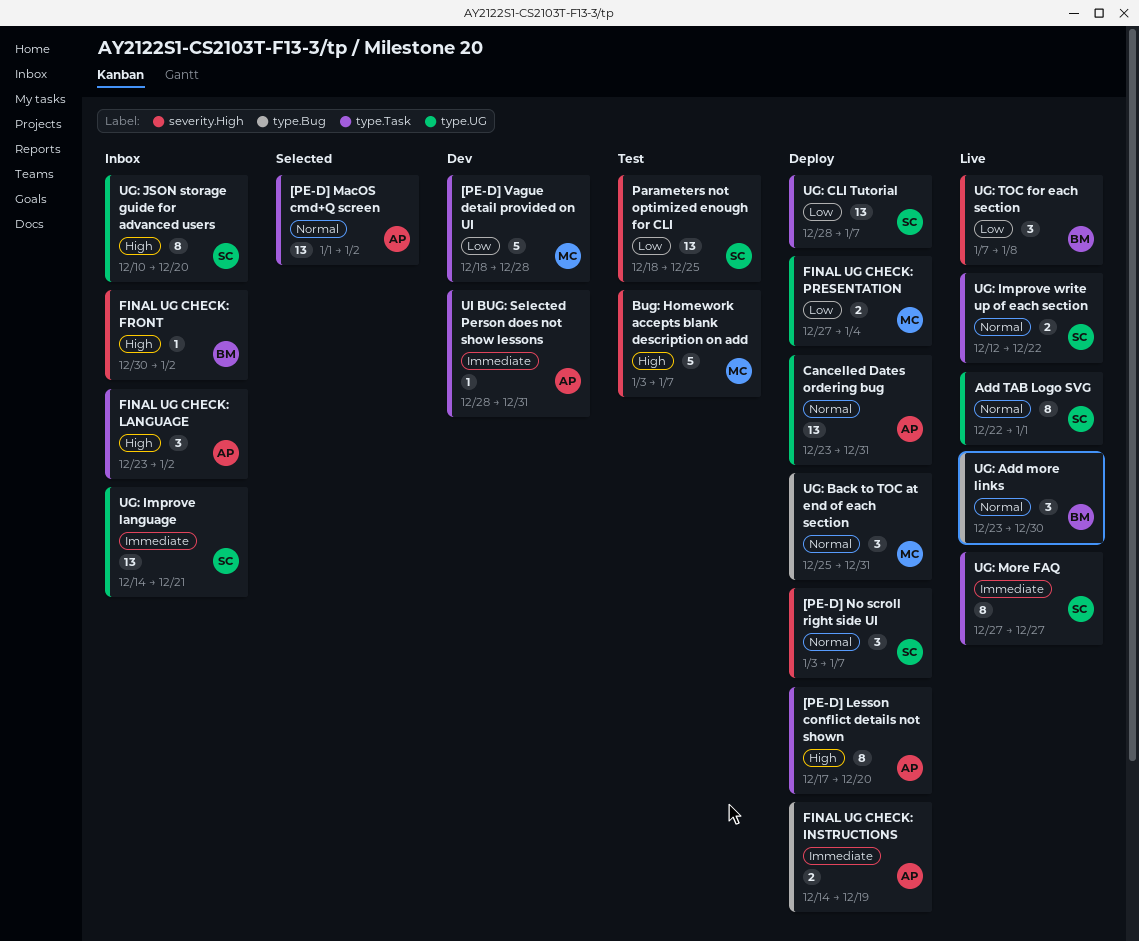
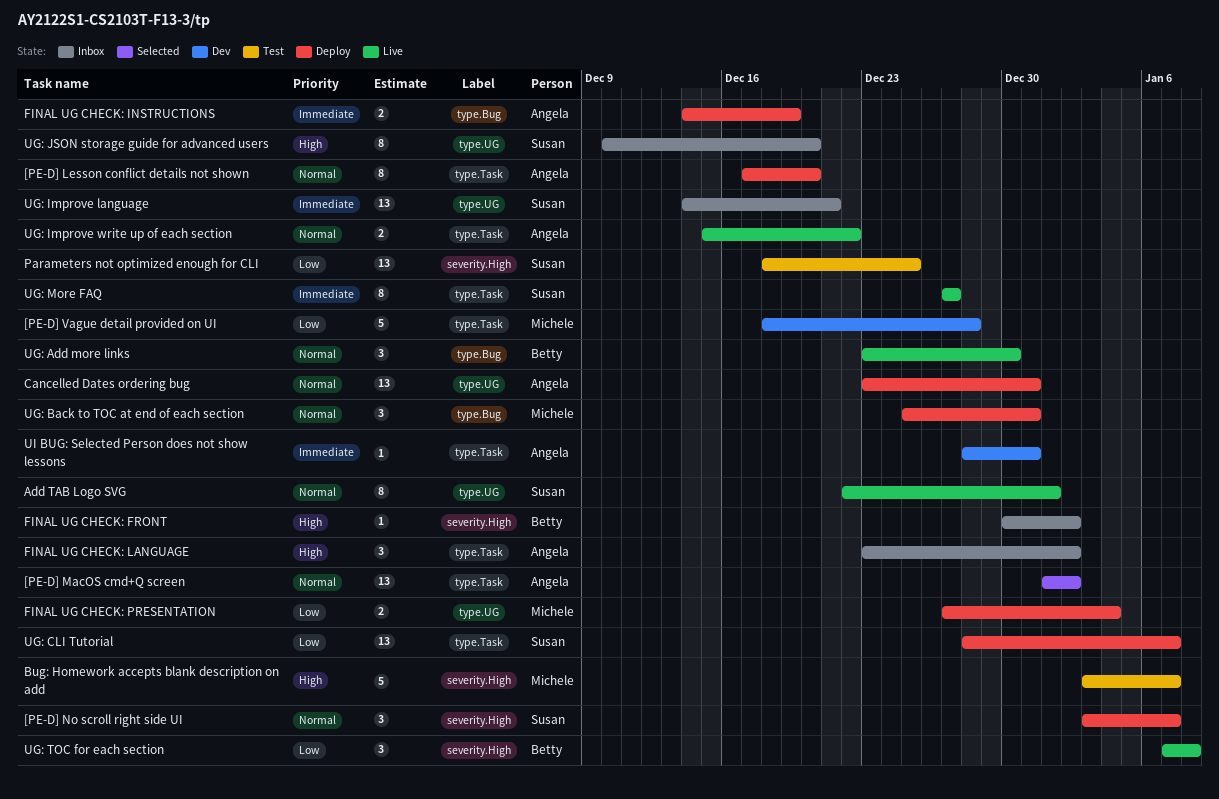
[PE-D] Lesson conflict details not shown, priority: High -> Normal
UG: Improve write up of each section, owner: Susan -> Angela
UG: Improve write up of each section, start: Dec 12 -> Dec 15

